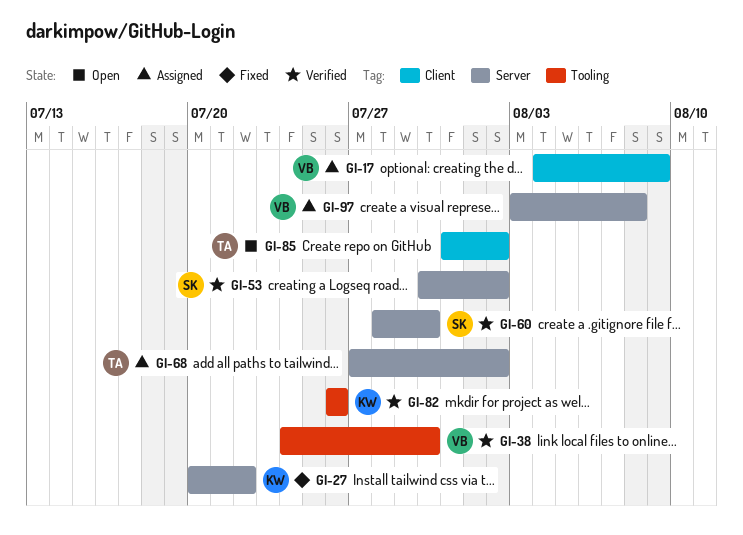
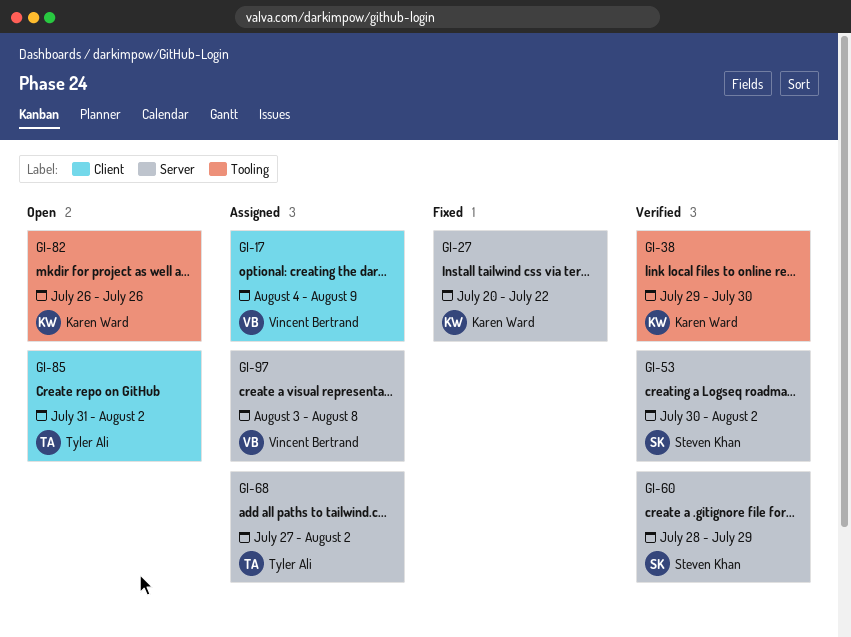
GI-38, owner: Vincent Bertrand -> Karen Ward
GI-38, start: Jul 24 -> Jul 29
GI-60, due: Jul 30 -> Jul 29
GI-82, status: Verified -> Open

